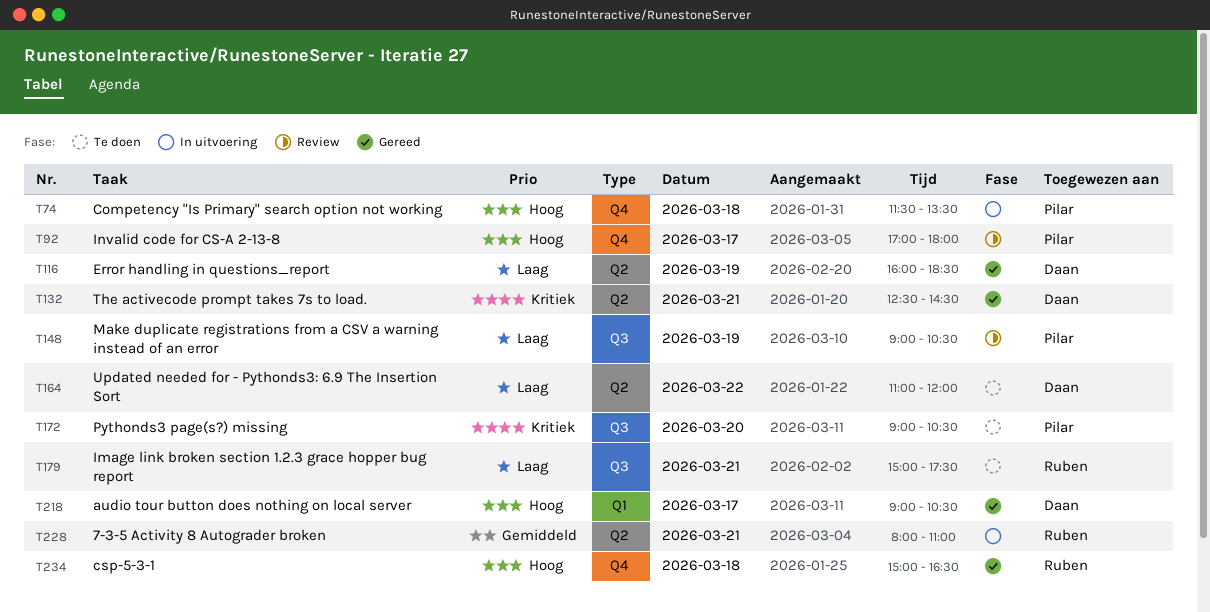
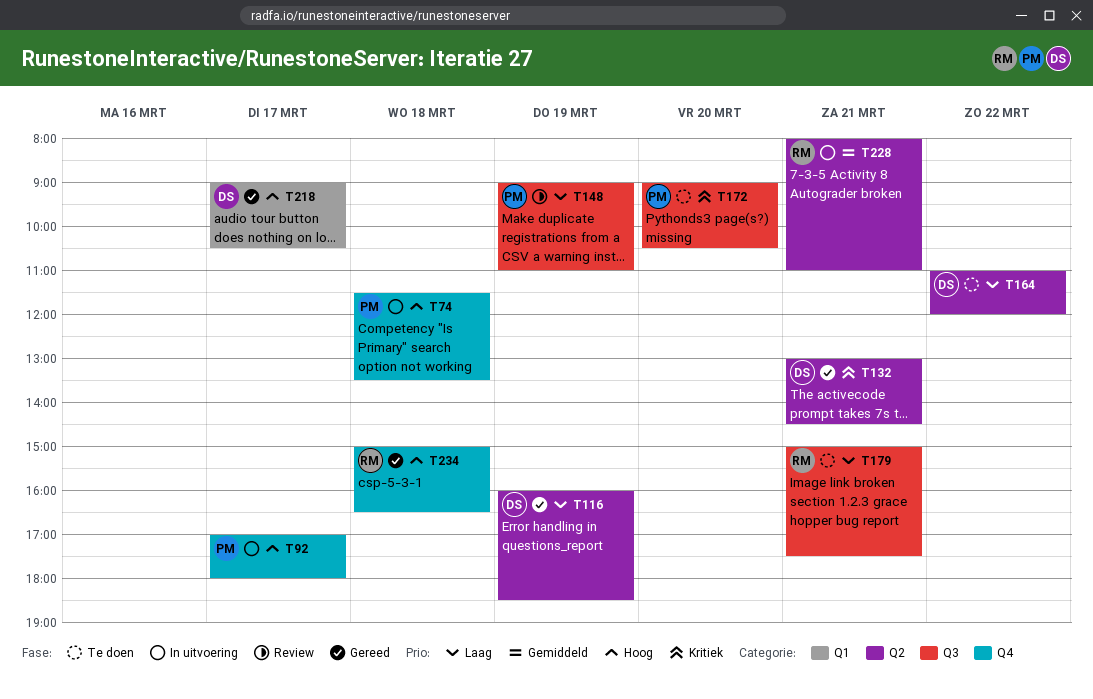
T92, status: Review -> In uitvoering
T132, begins: 12:30 -> 13:00
T148, ends: 10:30 -> 11:00

